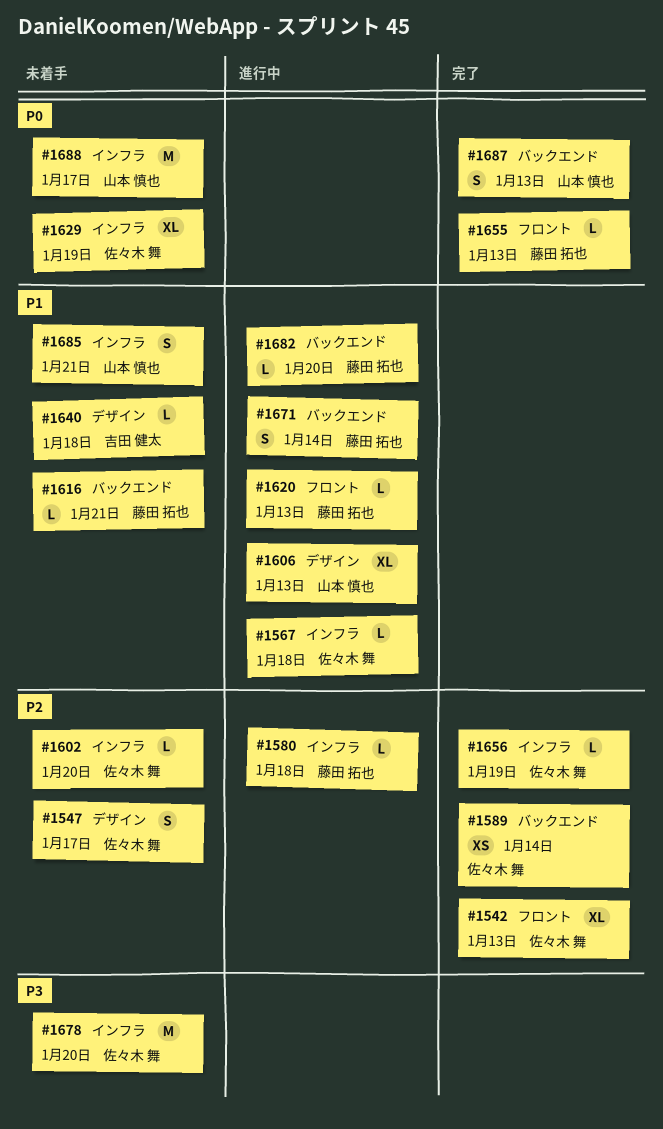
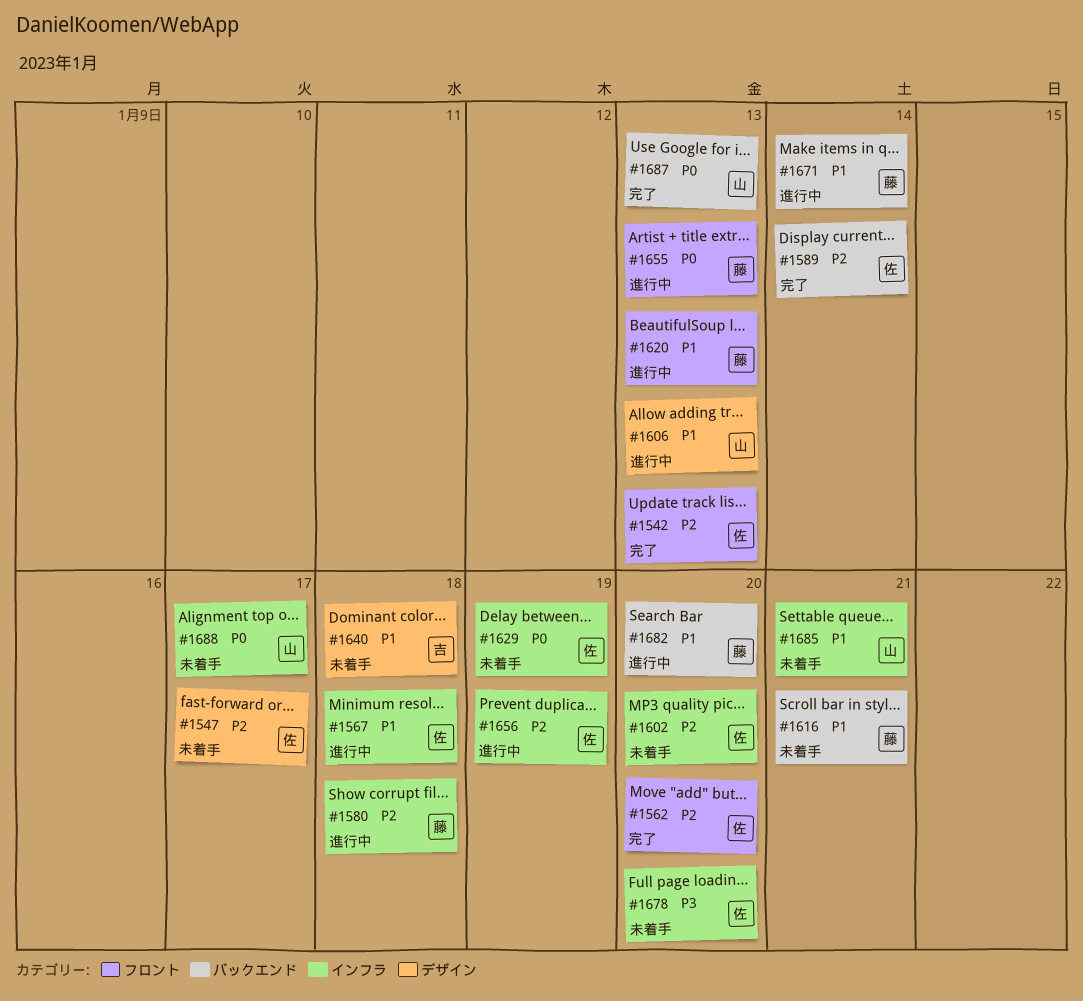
#1562: none -> present
#1655, status: 完了 -> 進行中
#1656, status: 完了 -> 進行中

